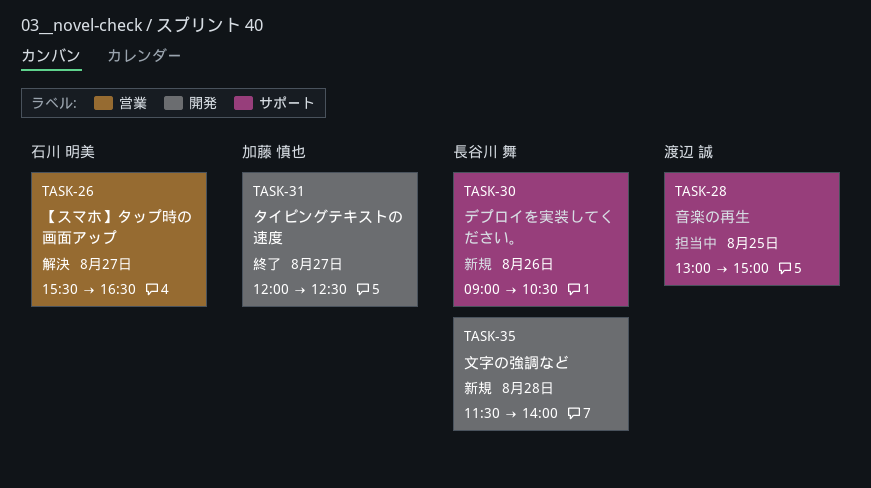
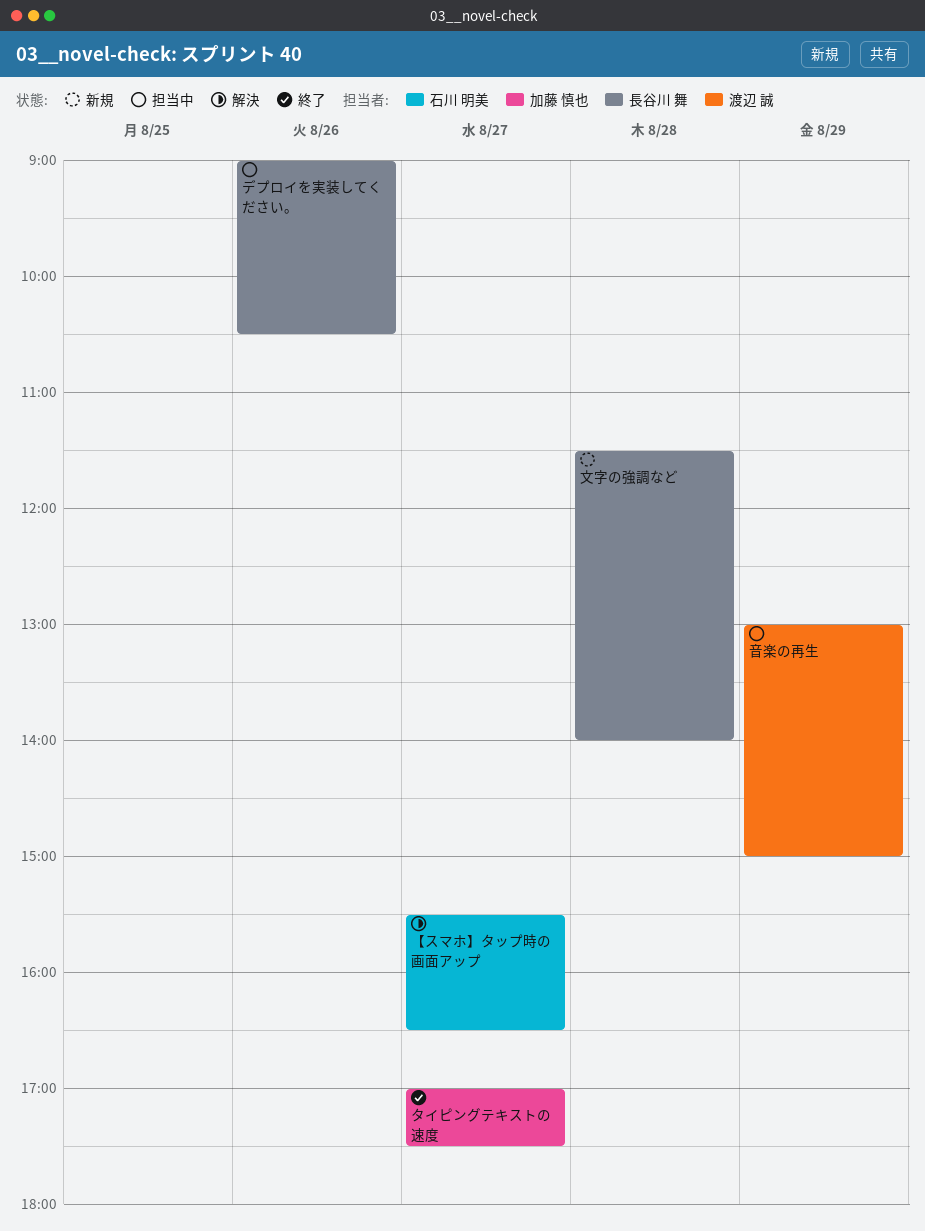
タイピングテキストの速度, begins: 12:00 -> 17:00
タイピングテキストの速度, ends: 12:30 -> 17:30
デプロイを実装してください。, status: 新規 -> 担当中
音楽の再生, day: Aug 25 -> Aug 29

